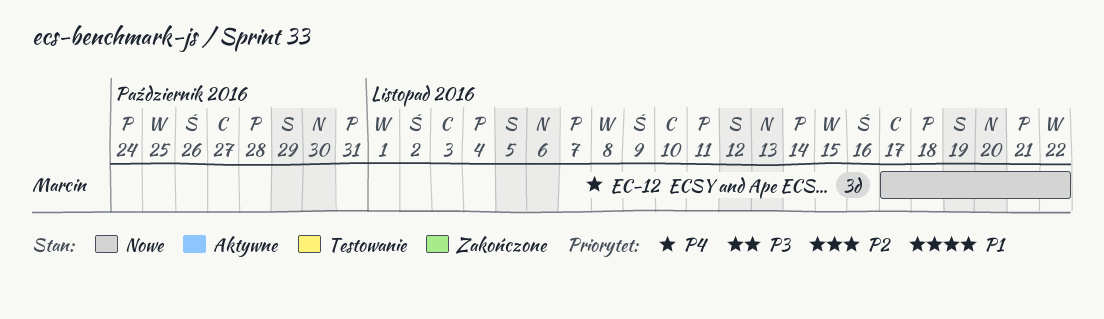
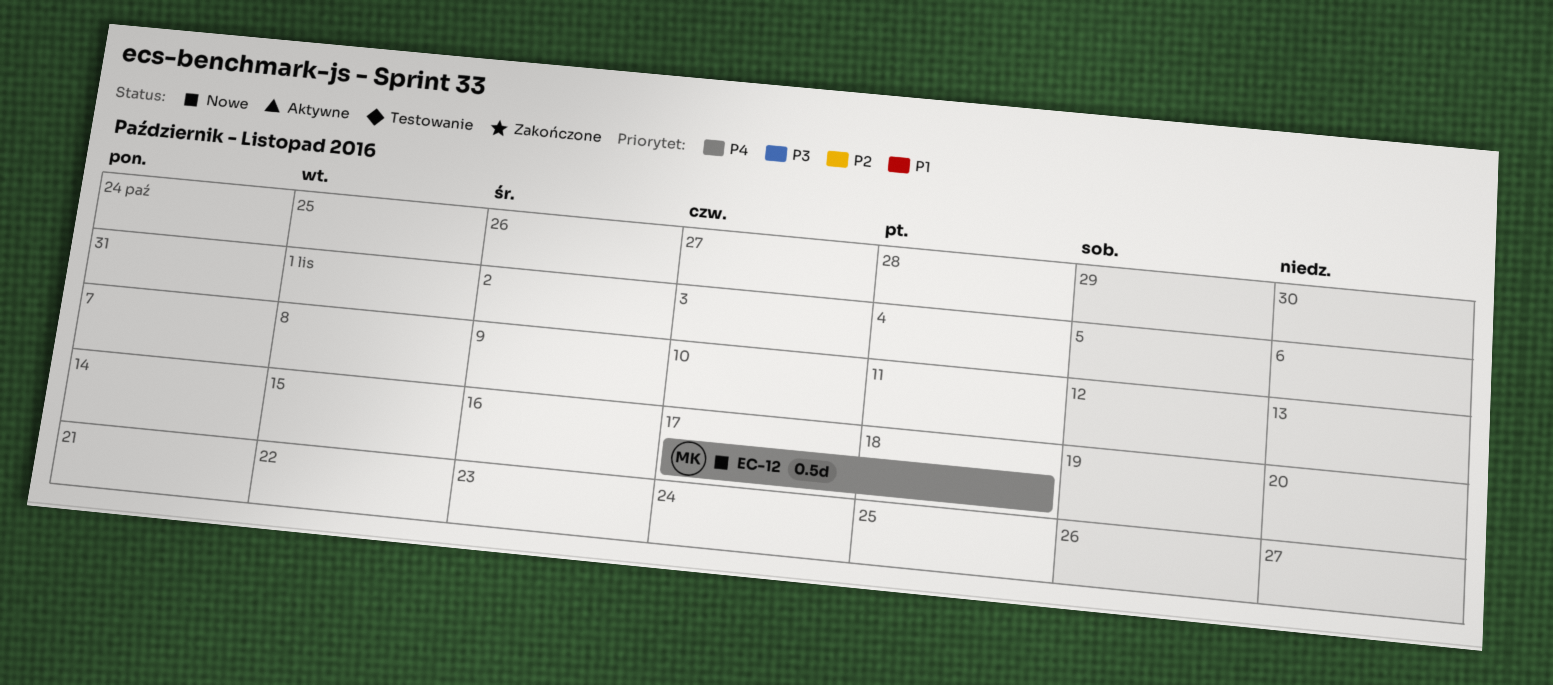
EC-12, estimate: 3d -> 0.5d
EC-12, due: Nov 22 -> Nov 18

